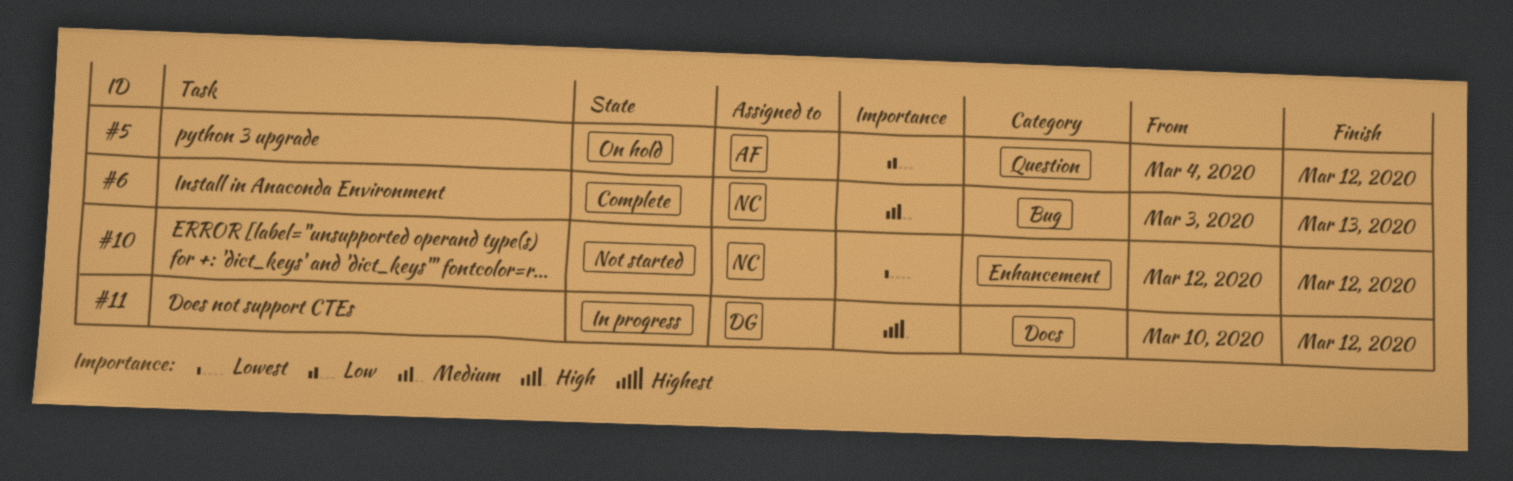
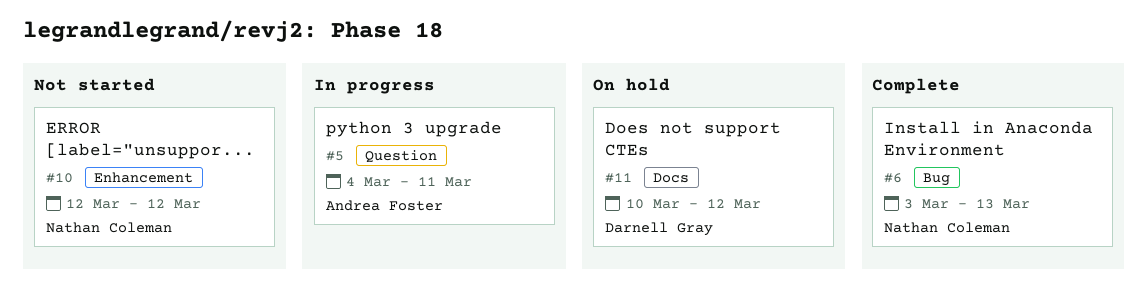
#5, status: On hold -> In progress
#5, due: Mar 12 -> Mar 11
#11, status: In progress -> On hold

